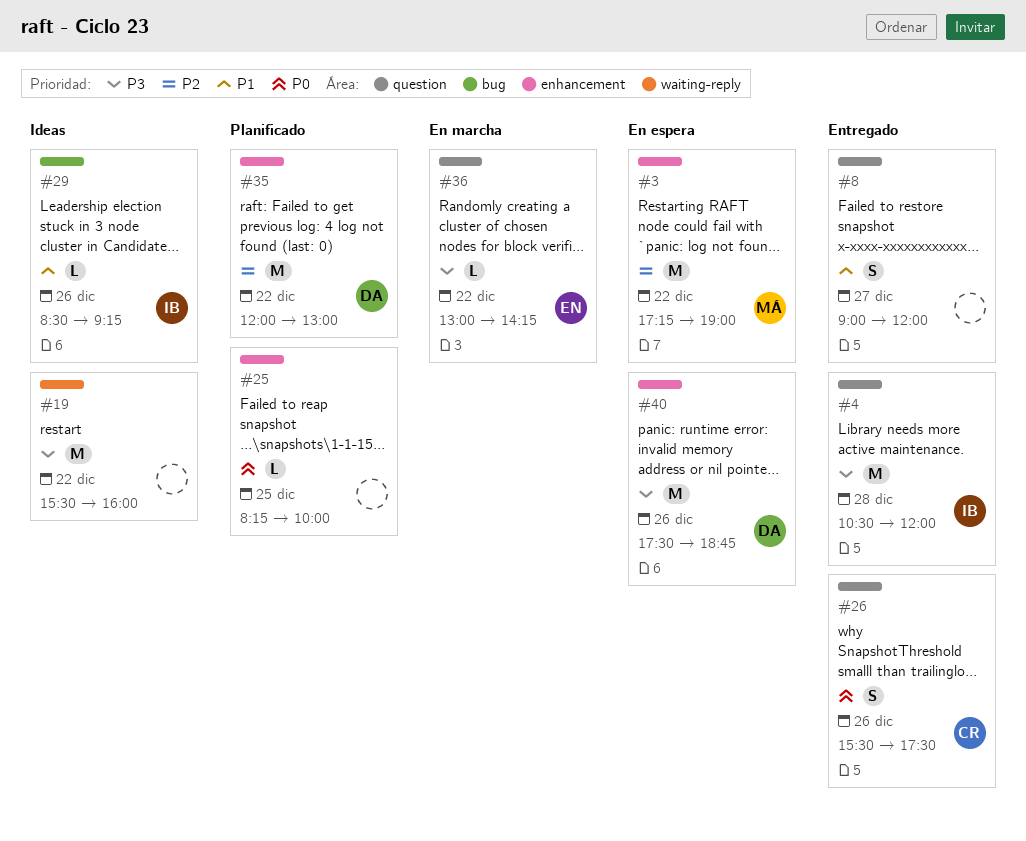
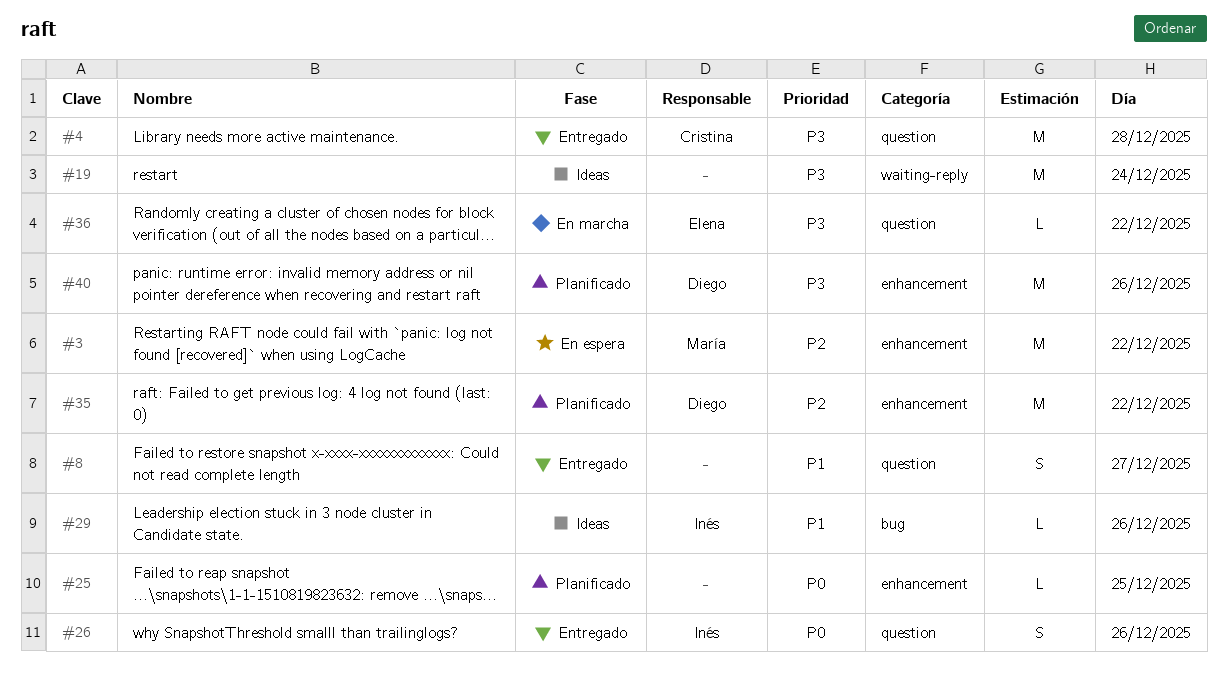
#4, owner: Inés -> Cristina
#19, day: Dec 22 -> Dec 24
#26, owner: Cristina -> Inés
#40, status: En espera -> Planificado

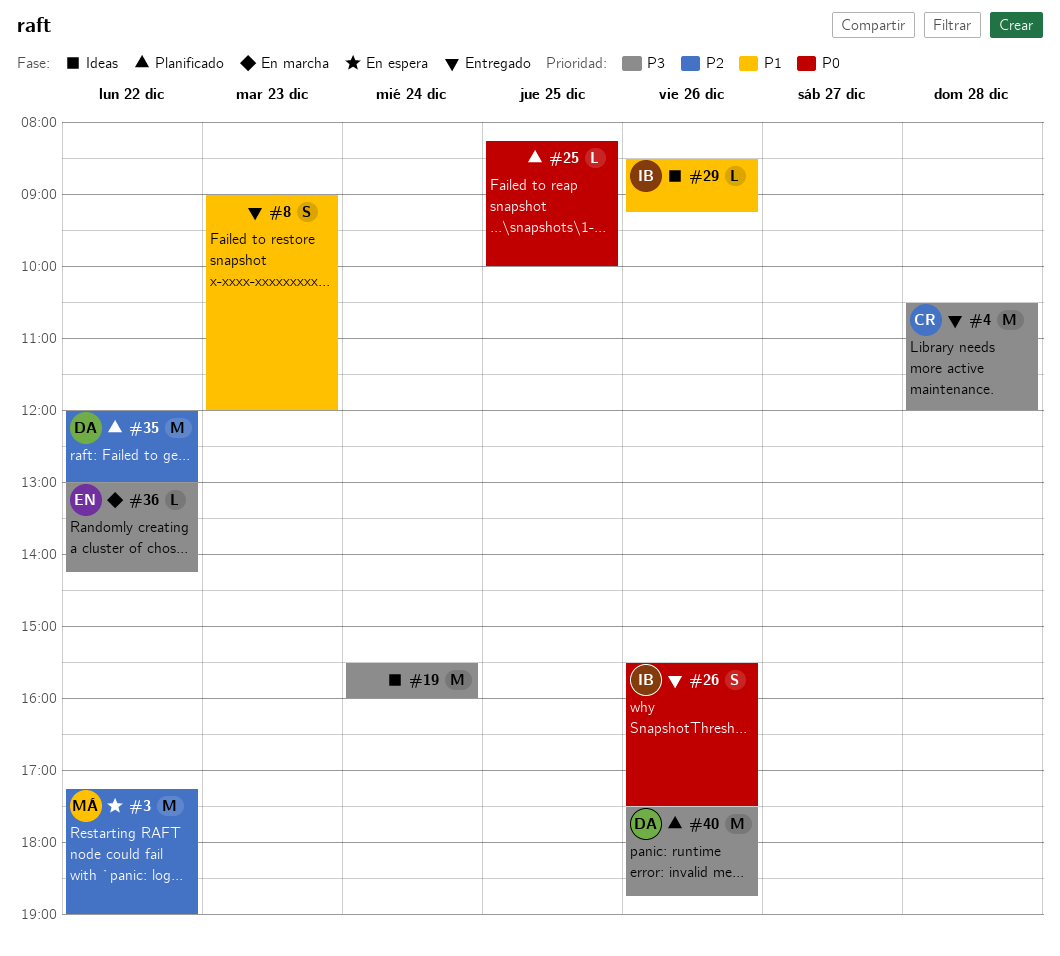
#8, day: Dec 27 -> Dec 23

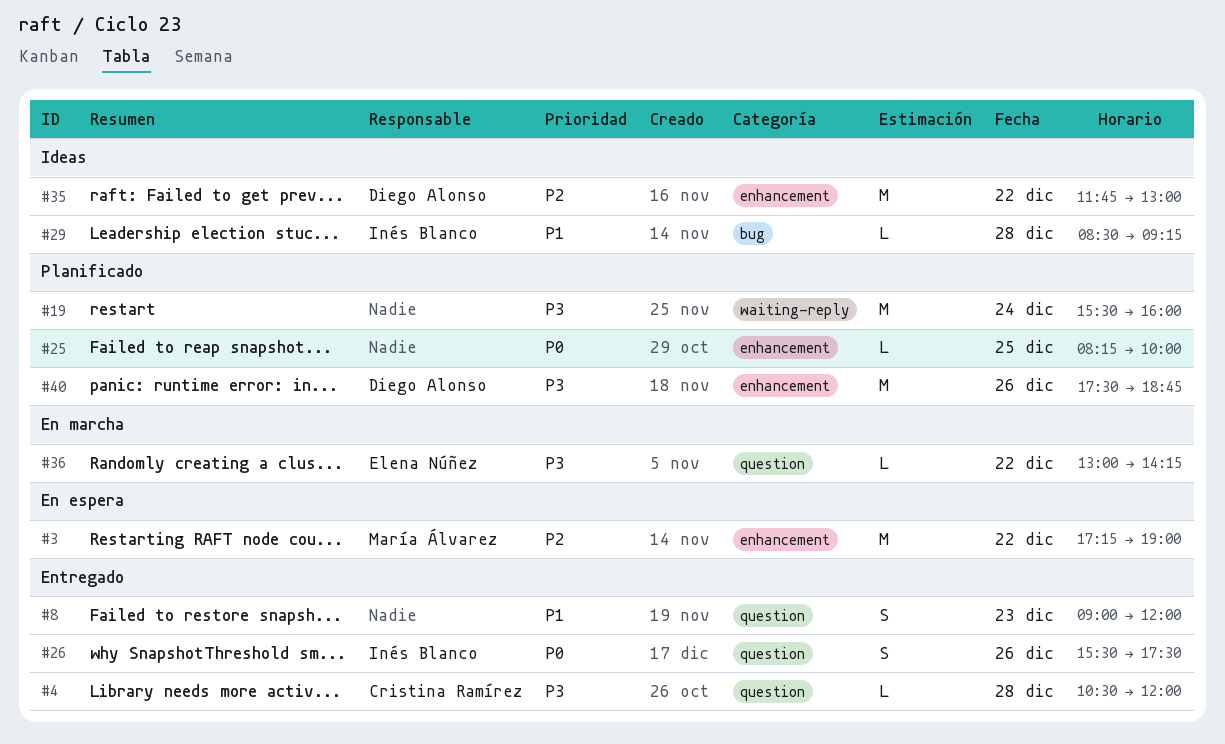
#4, estimate: M -> L
#19, status: Ideas -> Planificado
#29, day: Dec 26 -> Dec 28
#35, status: Planificado -> Ideas
#35, begins: 12:00 -> 11:45

